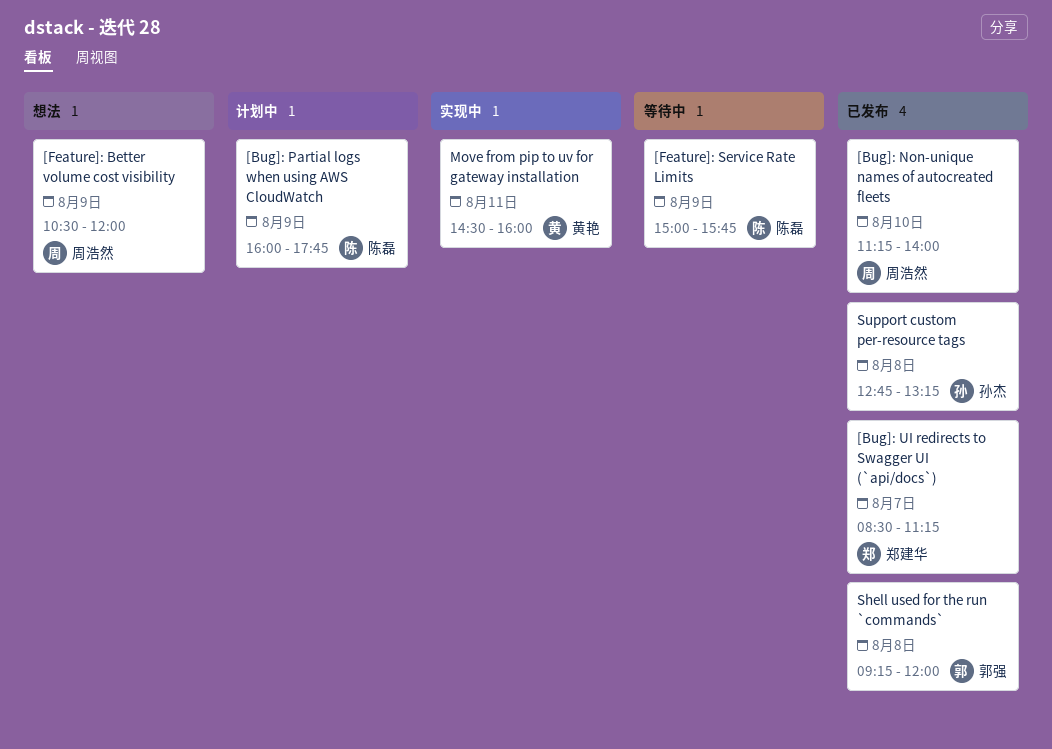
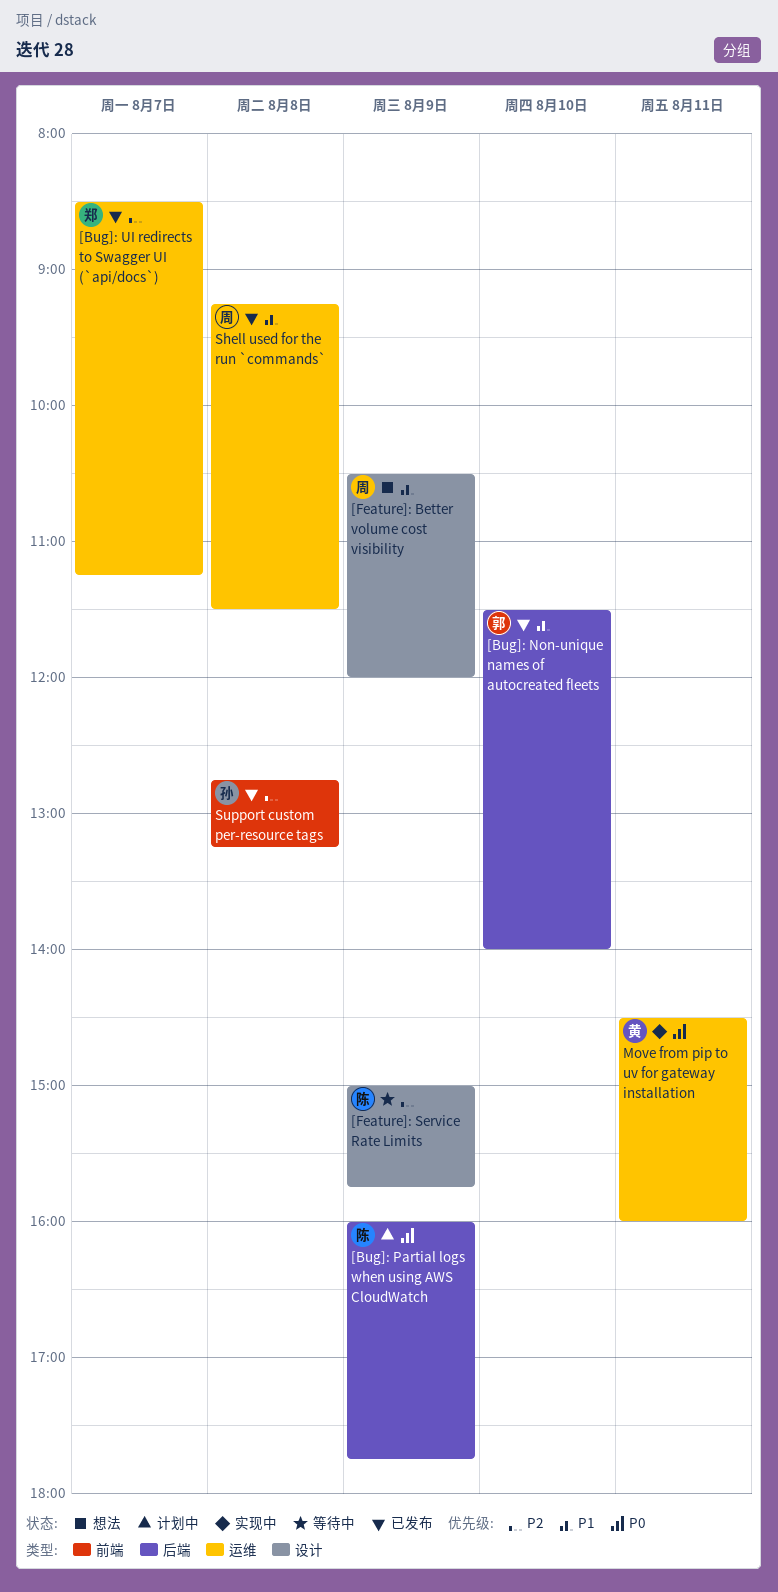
[Bug]: Non-unique names of autocreated fleets, owner: 周浩然 -> 郭强
[Bug]: Non-unique names of autocreated fleets, begins: 11:15 -> 11:30
Shell used for the run `commands`, owner: 郭强 -> 周浩然
Shell used for the run `commands`, ends: 12:00 -> 11:30

